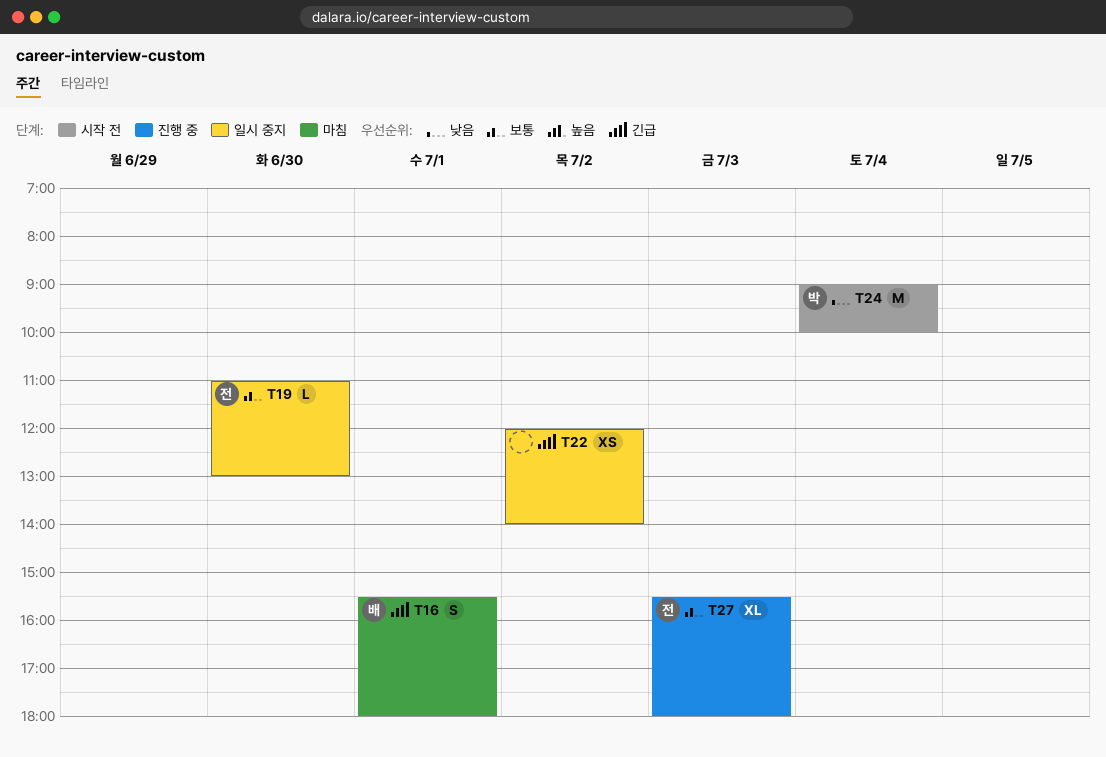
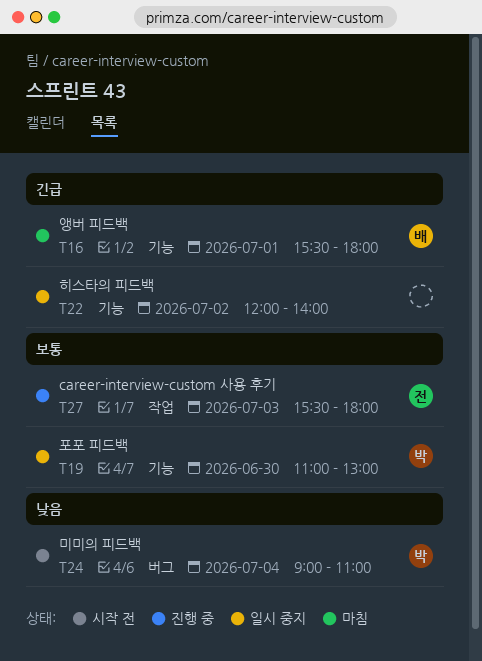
T19, owner: 전 -> 박
T24, ends: 10:00 -> 11:00

